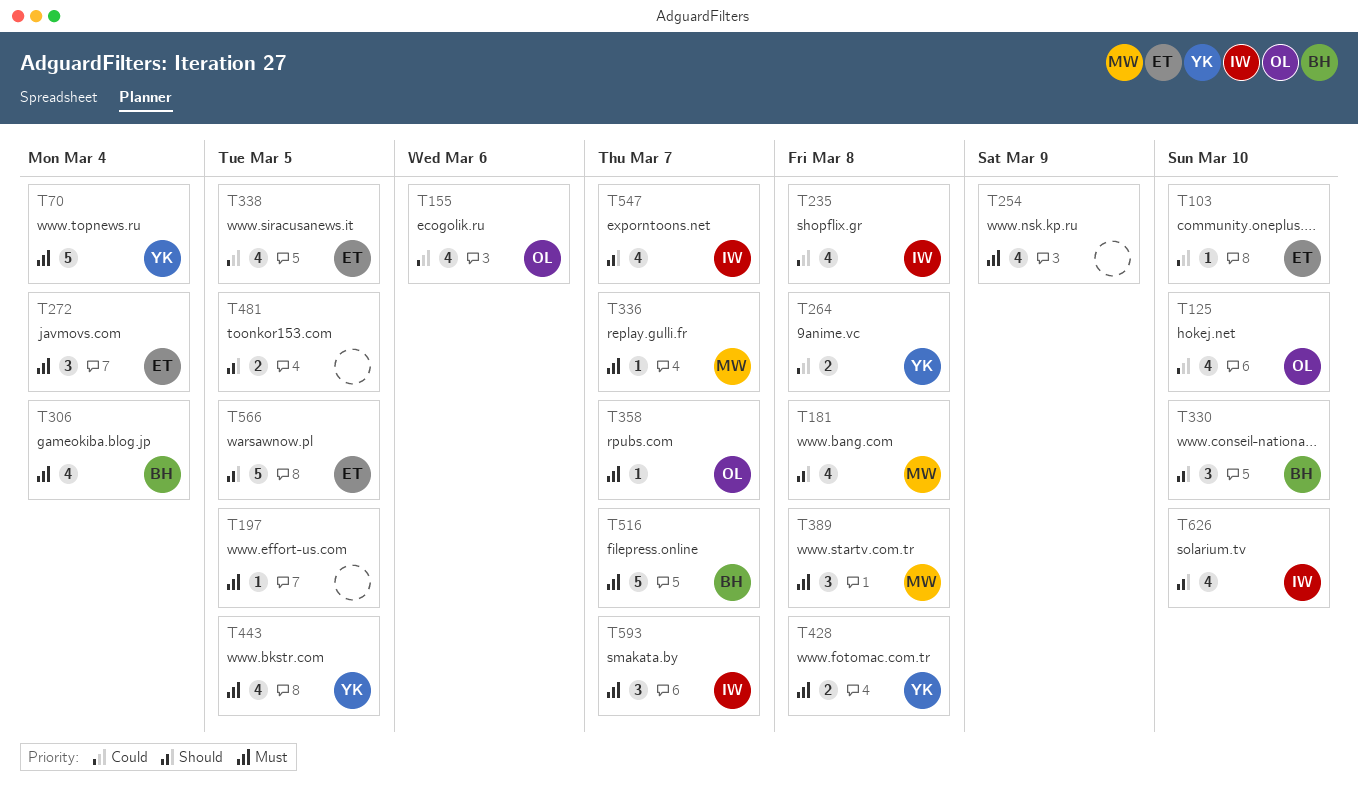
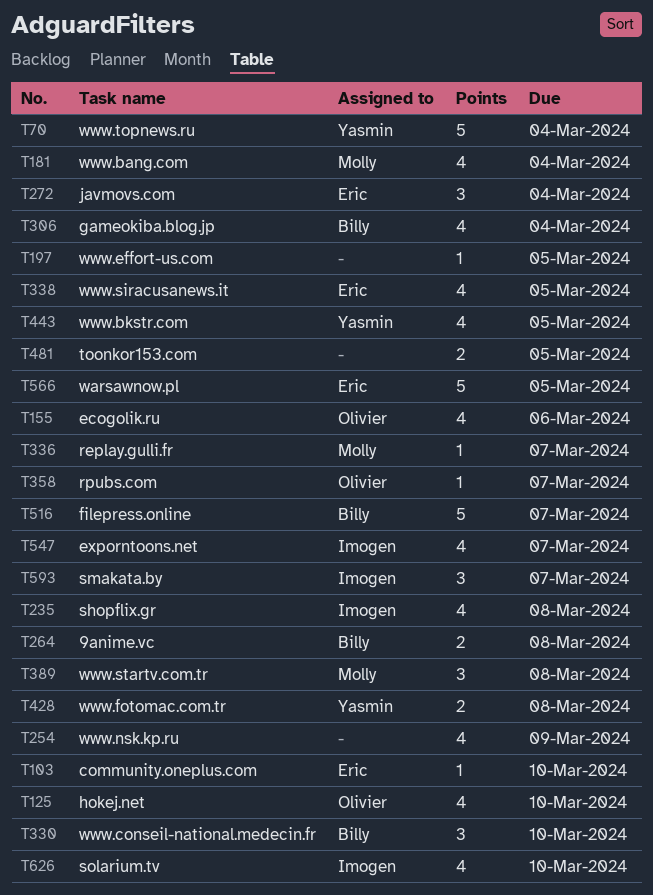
T181, due: Mar 8 -> Mar 4
T264, owner: Yasmin -> Billy

